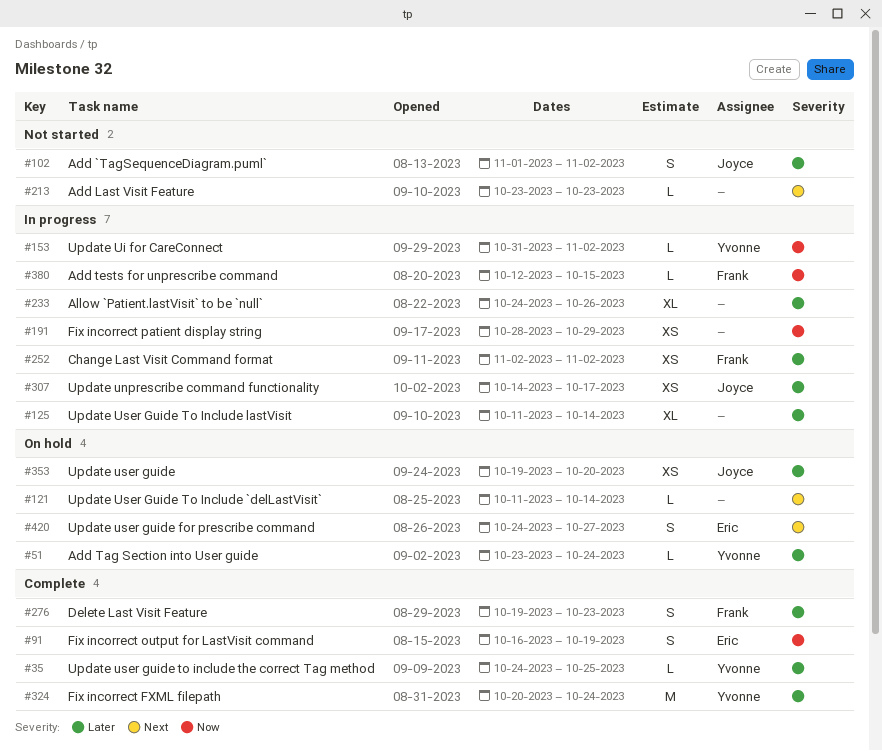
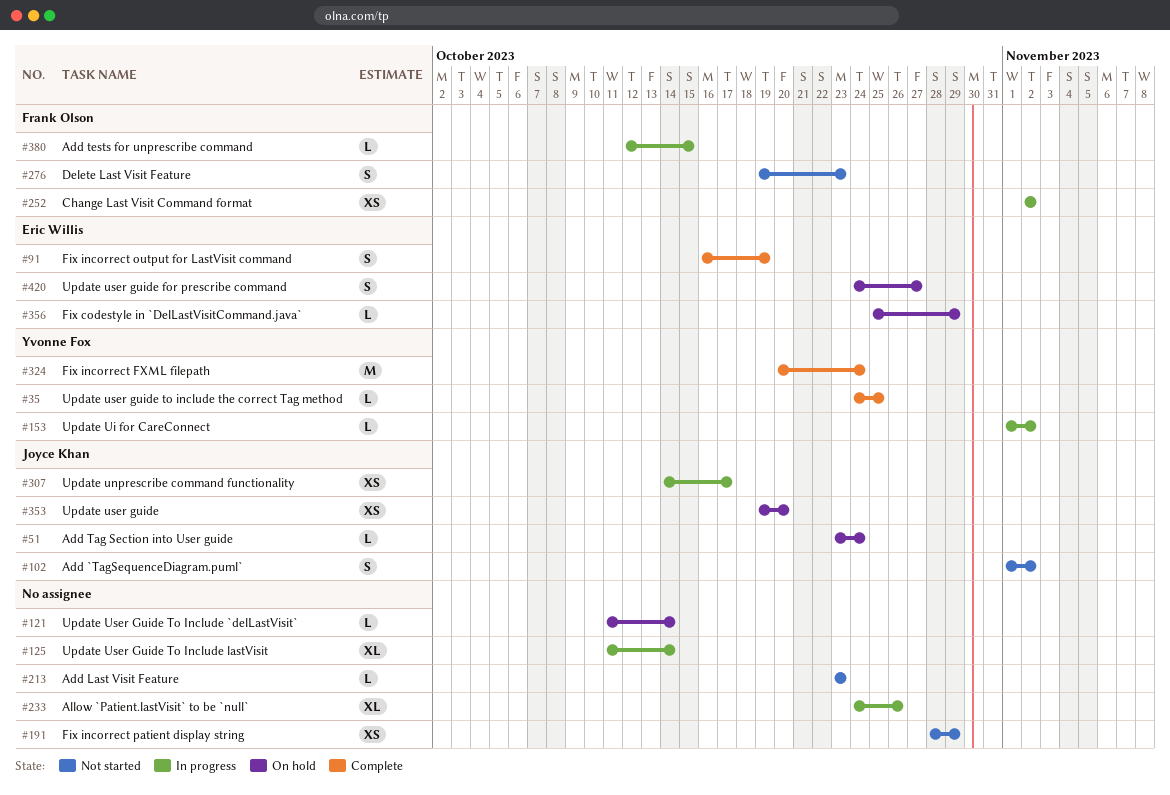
#51, owner: Yvonne Fox -> Joyce Khan
#153, start: Oct 31 -> Nov 1
#191, status: In progress -> Not started
#276, status: Complete -> Not started
#356: none -> present

